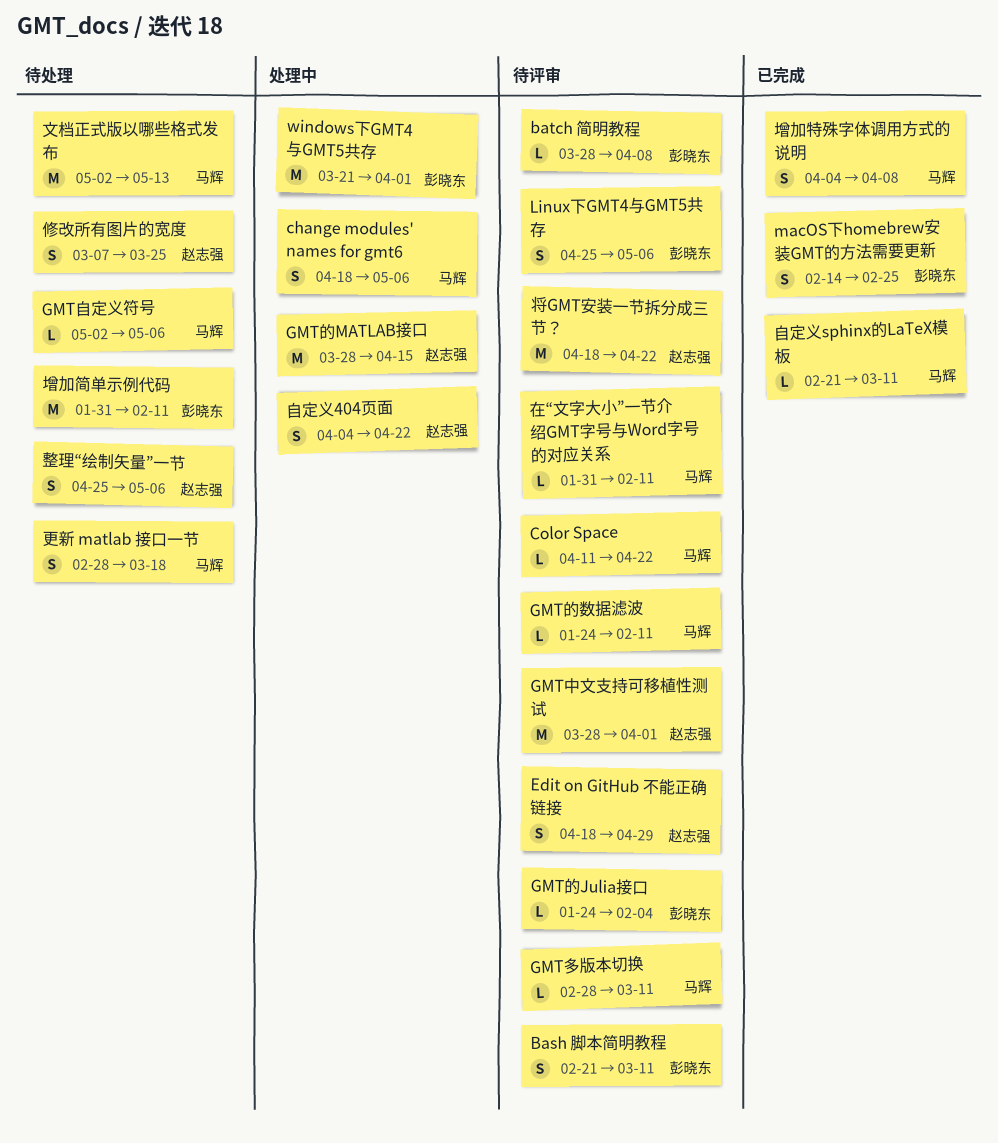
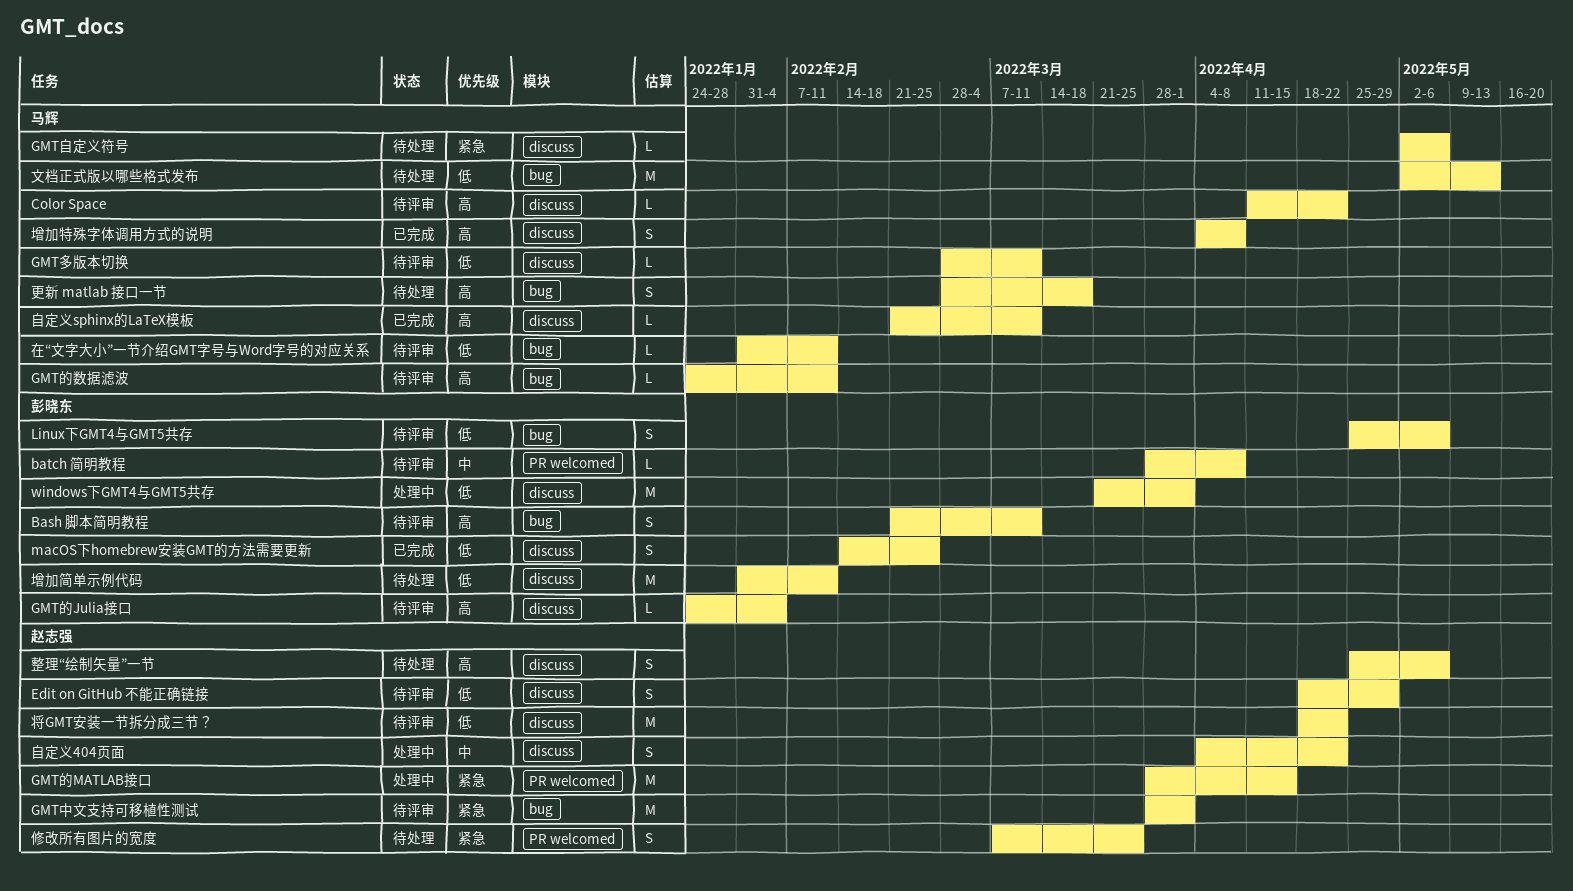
change modules' names for gmt6: present -> none

